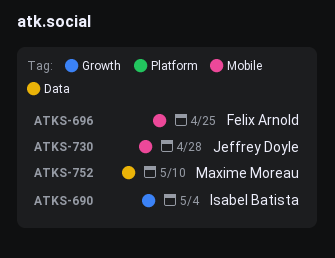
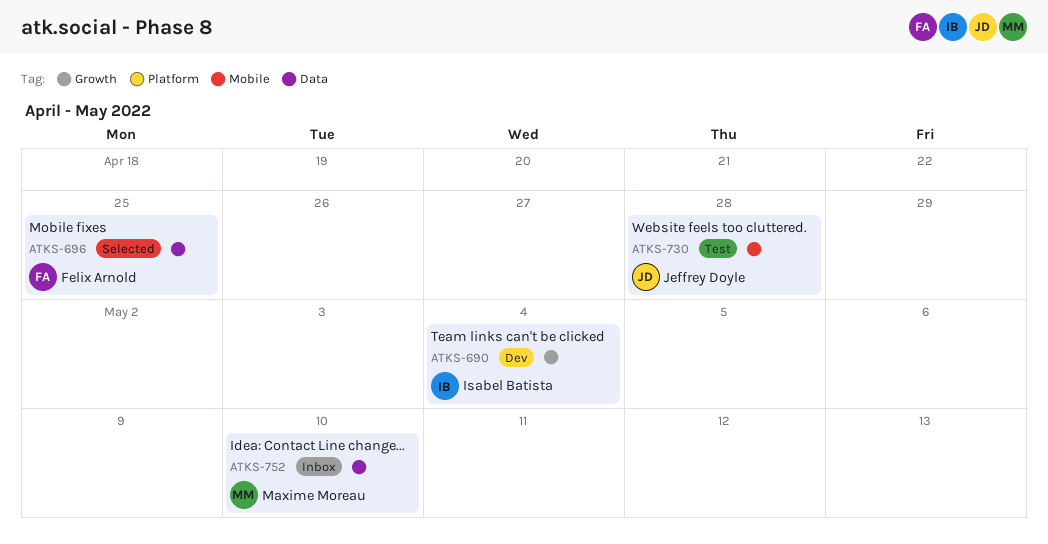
ATKS-696, label: Mobile -> Data

